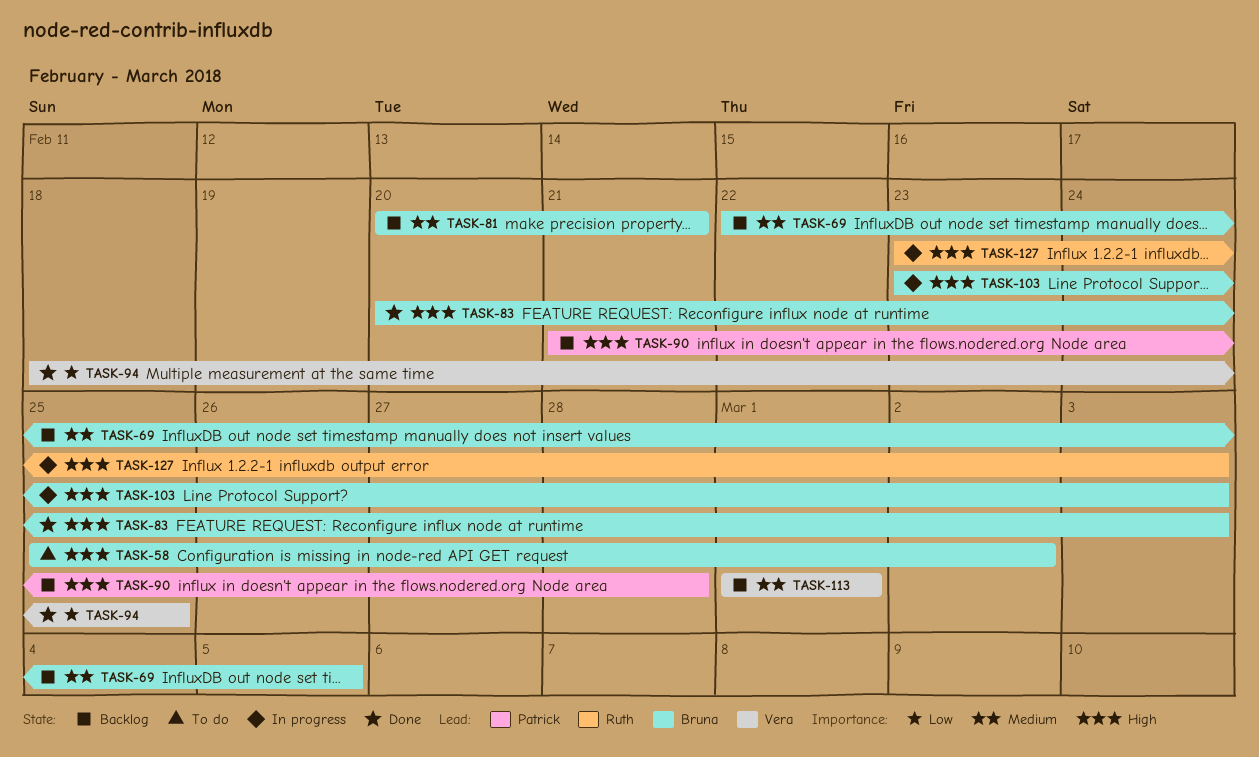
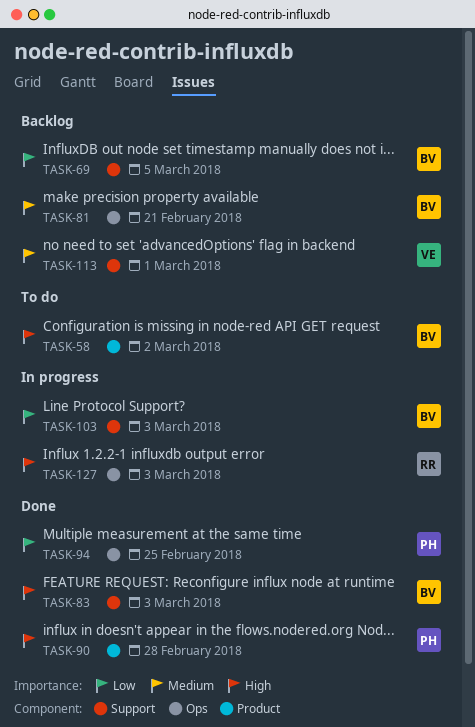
TASK-69, priority: Medium -> Low
TASK-90, status: Backlog -> Done
TASK-94, owner: Vera -> Patrick
TASK-103, priority: High -> Low

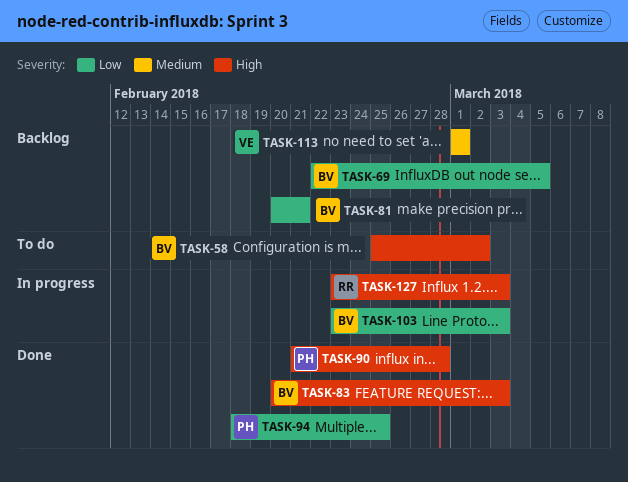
TASK-81, priority: Medium -> Low

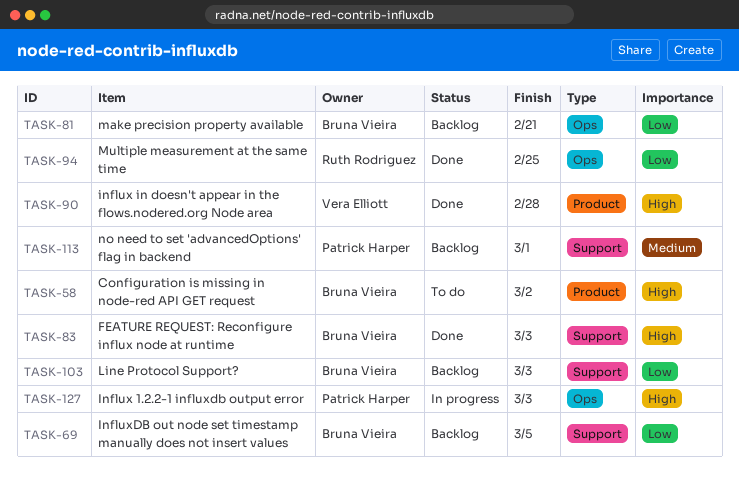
TASK-90, owner: Patrick Harper -> Vera Elliott
TASK-94, owner: Patrick Harper -> Ruth Rodriguez
TASK-103, status: In progress -> Backlog
TASK-113, owner: Vera Elliott -> Patrick Harper
TASK-127, owner: Ruth Rodriguez -> Patrick Harper

